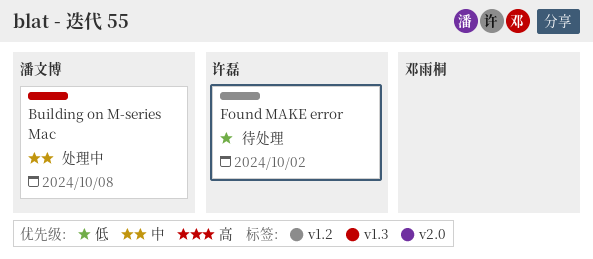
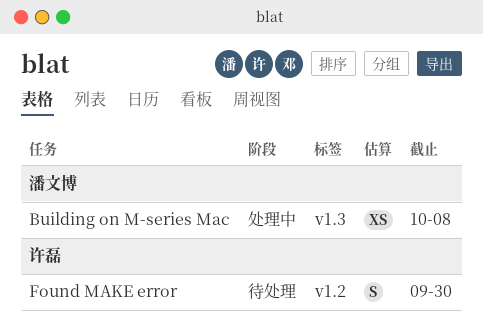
Found MAKE error, due: Oct 2 -> Sep 30

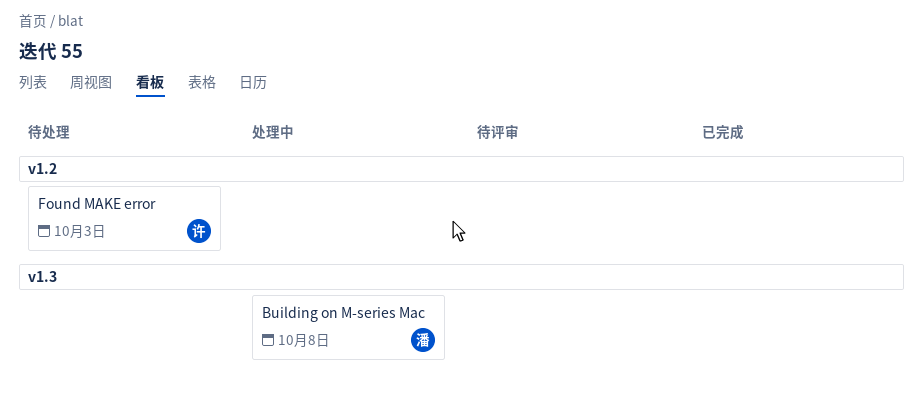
Found MAKE error, due: Sep 30 -> Oct 3

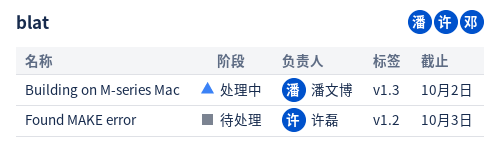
Building on M-series Mac, due: Oct 8 -> Oct 2

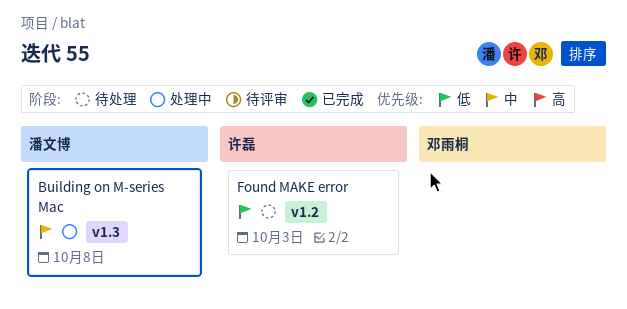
Building on M-series Mac, due: Oct 2 -> Oct 8

